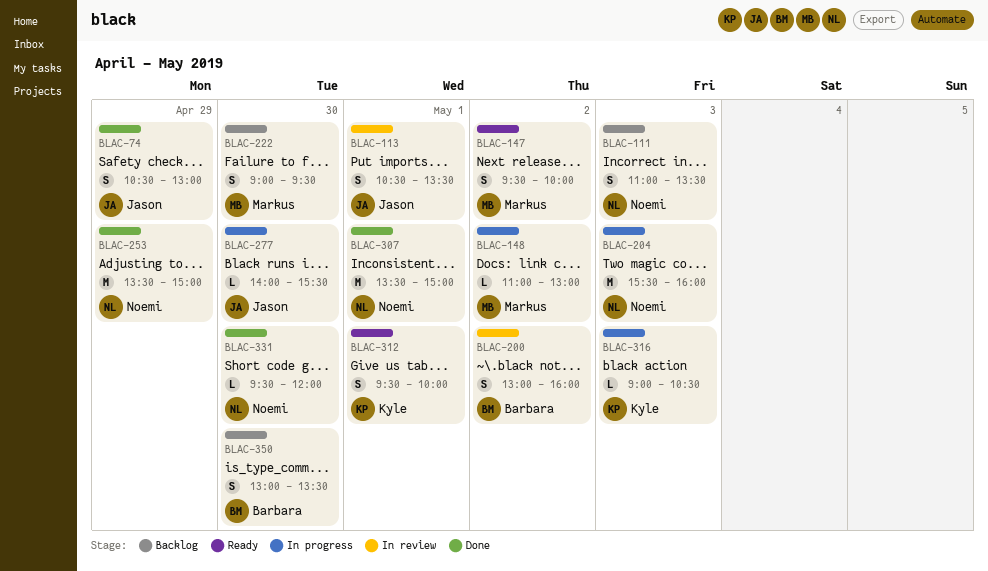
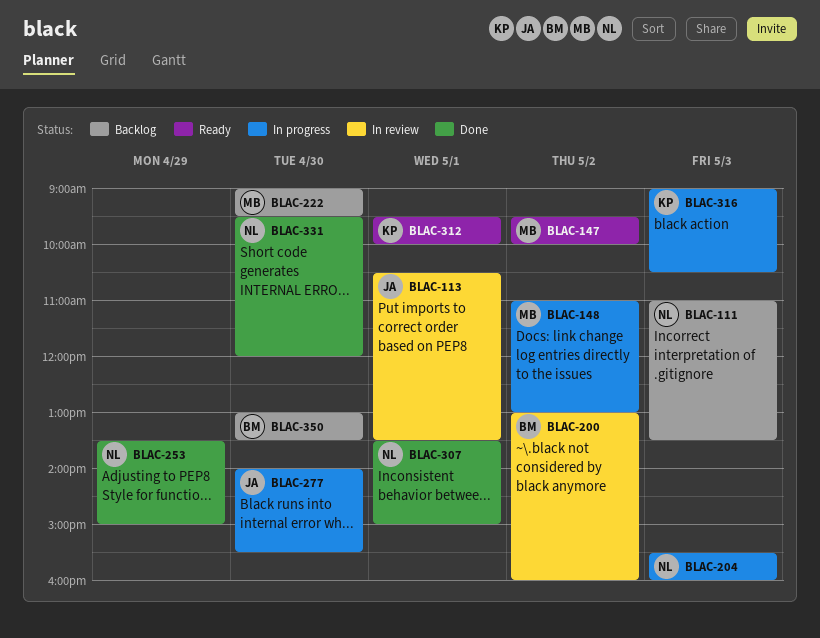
BLAC-74: present -> none

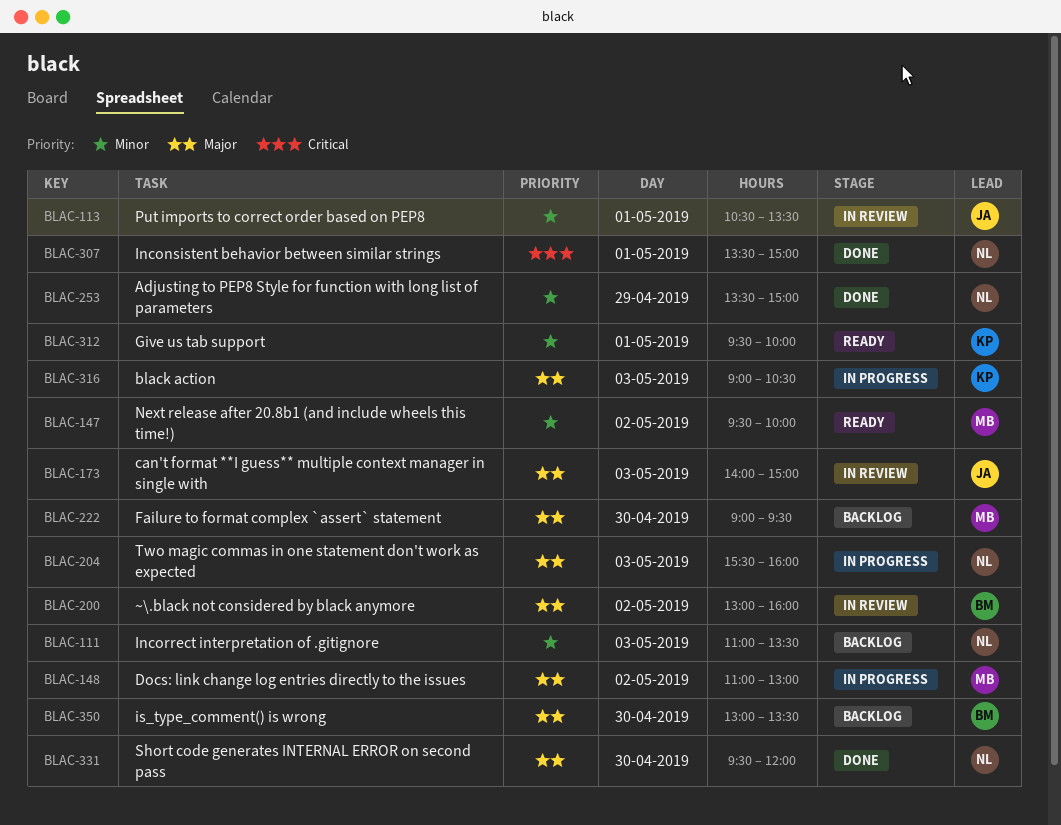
BLAC-173: none -> present
BLAC-277: present -> none

